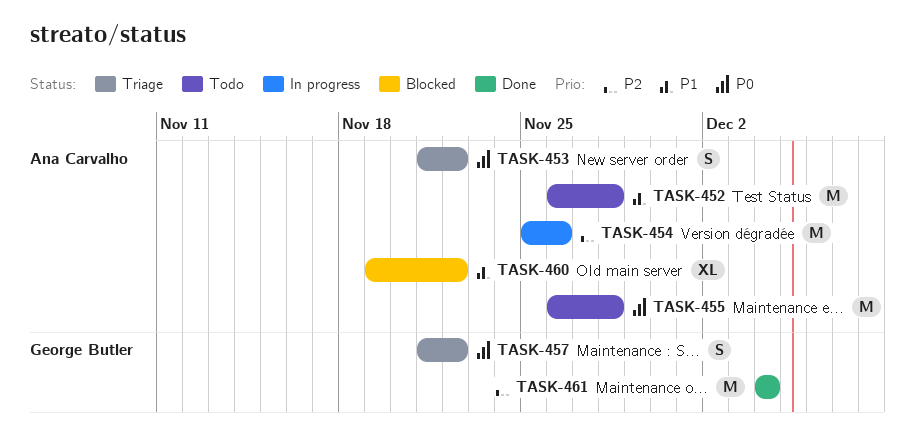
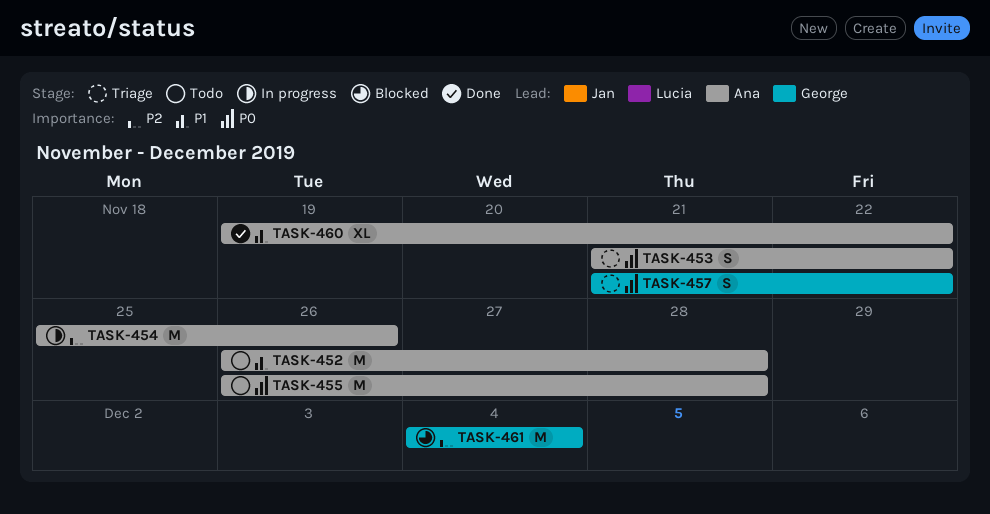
TASK-460, status: Blocked -> Done
TASK-461, status: Done -> Blocked

